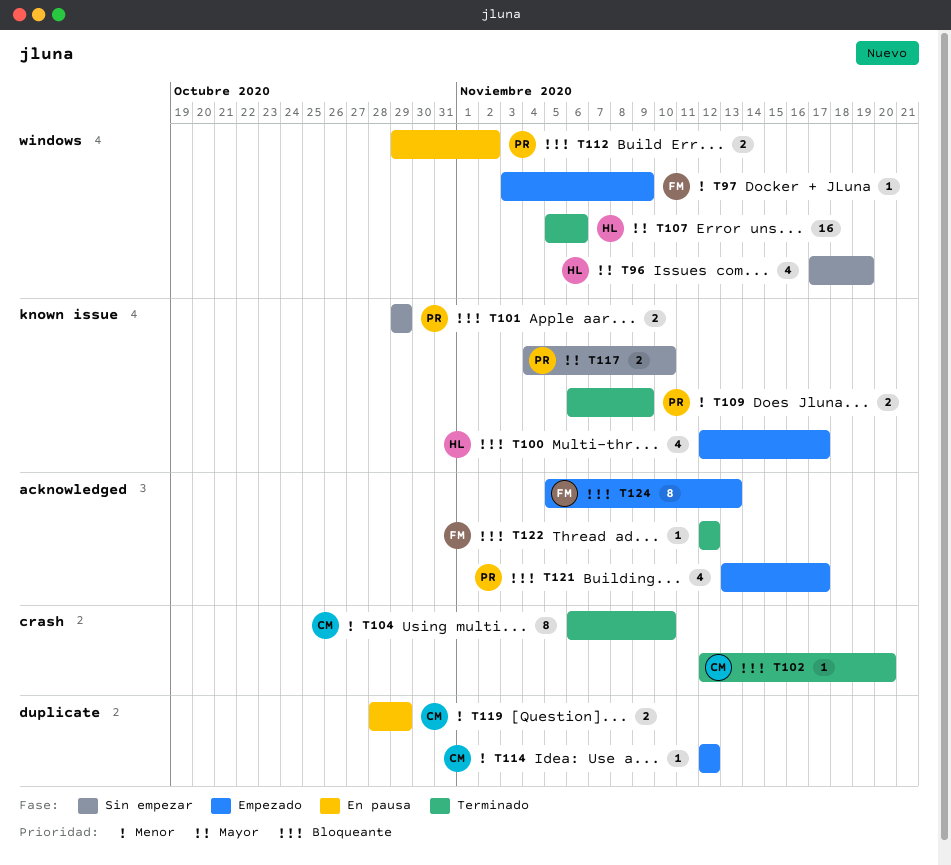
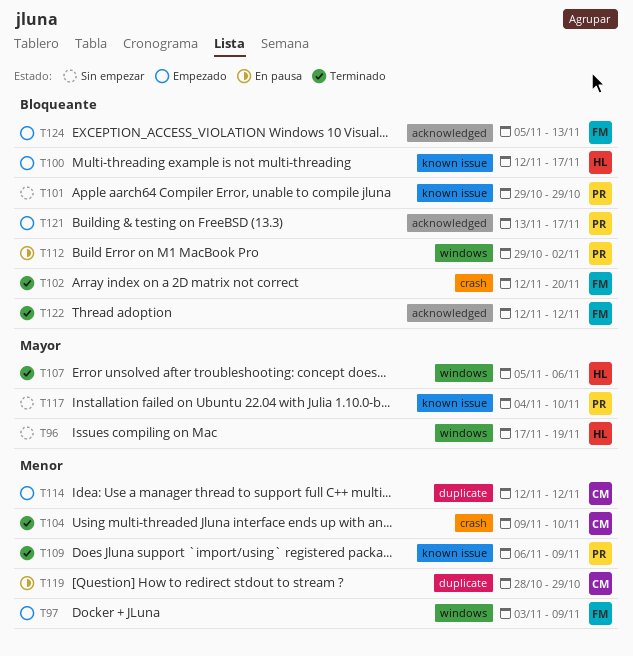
T102, owner: CM -> FM
T104, start: Nov 6 -> Nov 9

